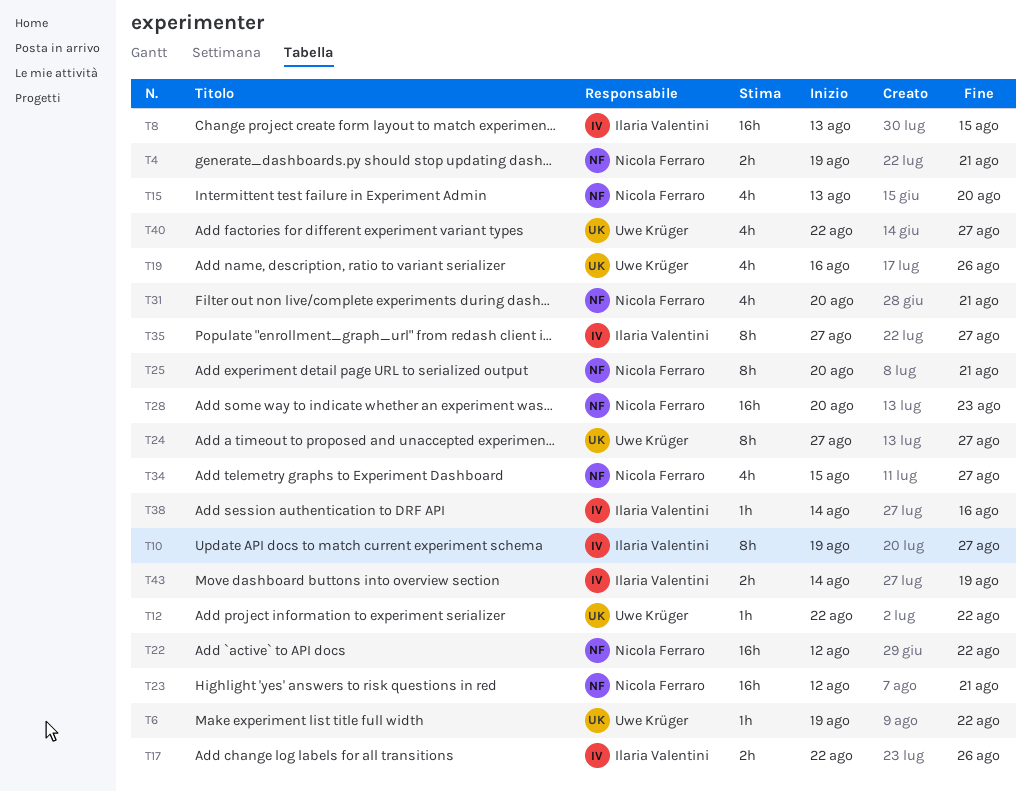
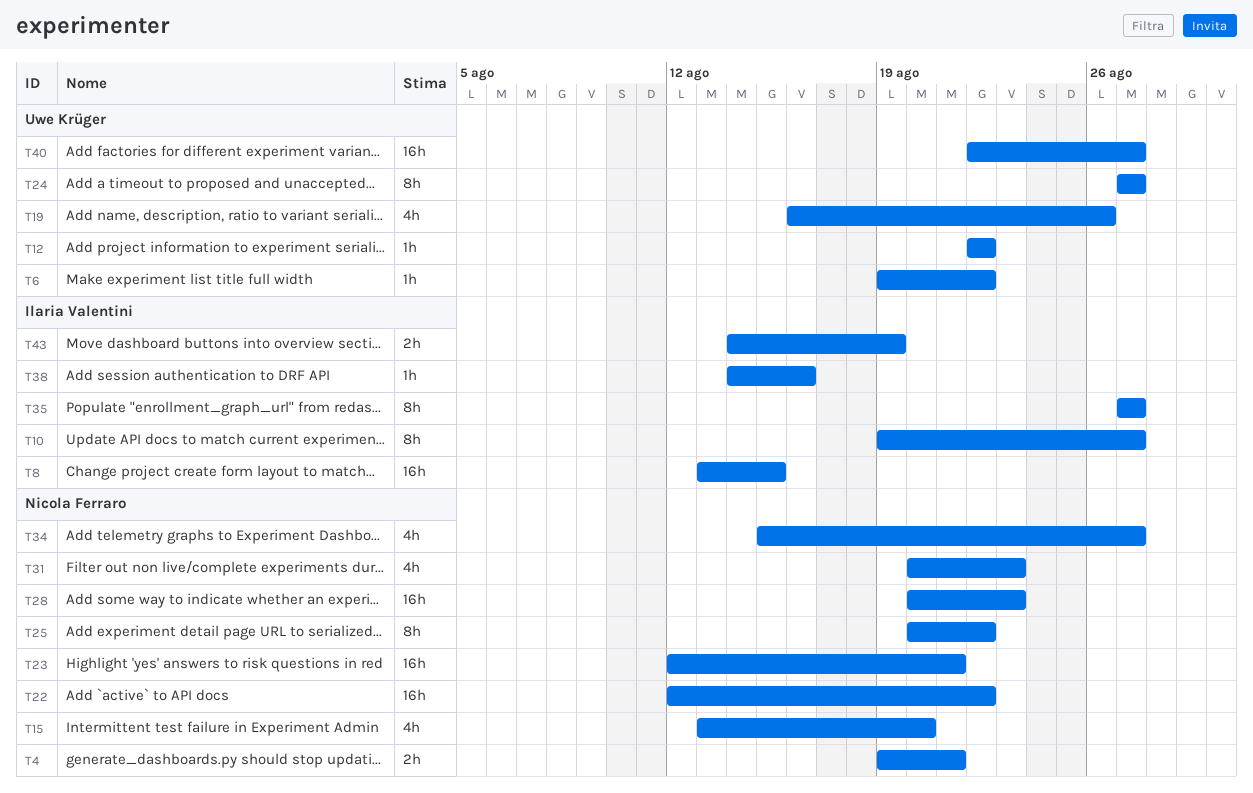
T17: present -> none
T25, due: Aug 21 -> Aug 22
T31, due: Aug 21 -> Aug 23
T40, estimate: 4h -> 16h

